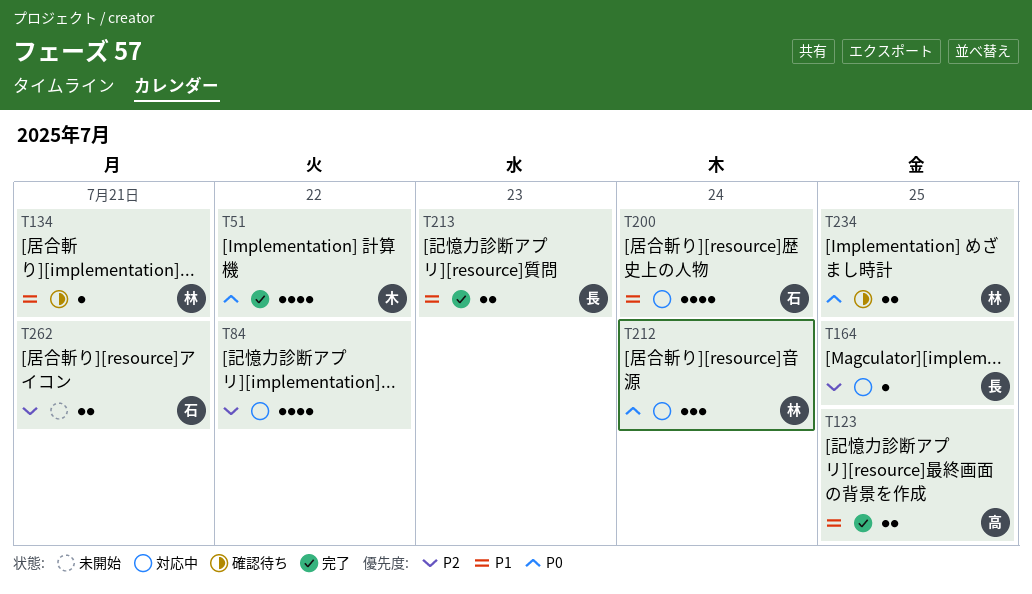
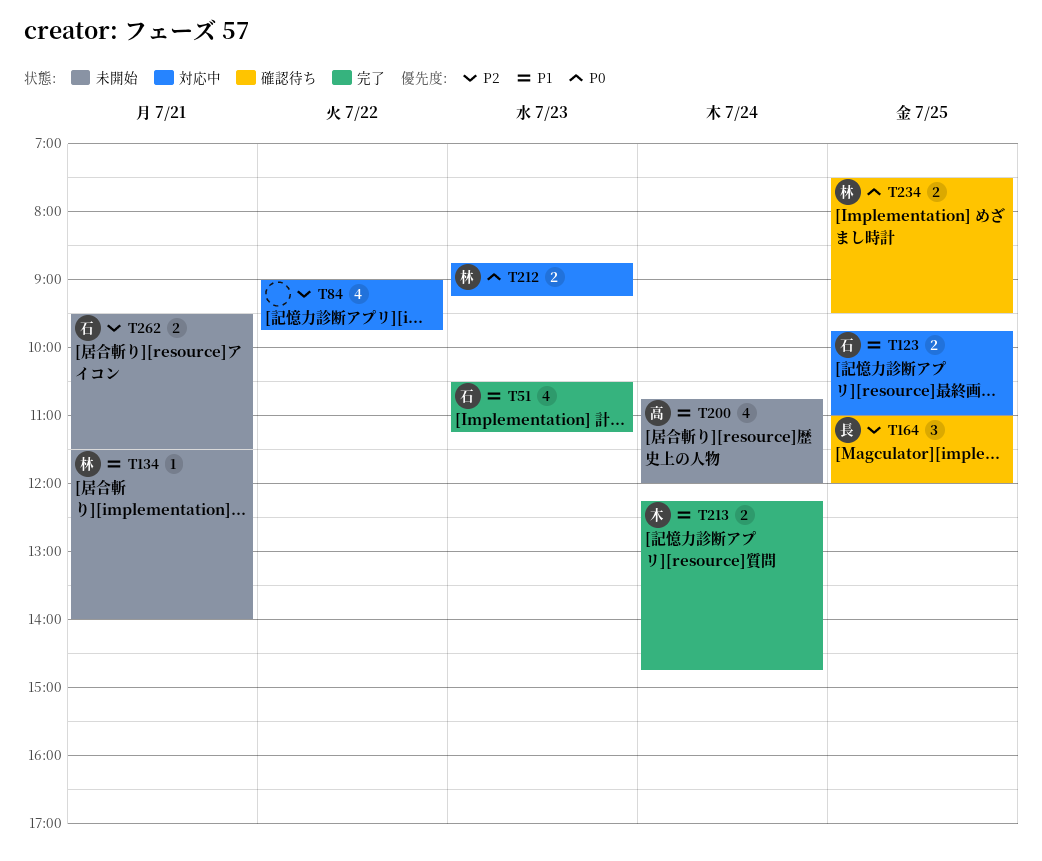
T51, owner: 木 -> 石
T51, priority: P0 -> P1
T51, day: Jul 22 -> Jul 23
T123, status: 完了 -> 対応中
T123, owner: 高 -> 石
T134, status: 確認待ち -> 未開始
T164, status: 対応中 -> 確認待ち
T164, estimate: 1 -> 3
T200, status: 対応中 -> 未開始
T200, owner: 石 -> 高
T212, estimate: 3 -> 2
T212, day: Jul 24 -> Jul 23
T213, owner: 長 -> 木
T213, day: Jul 23 -> Jul 24

